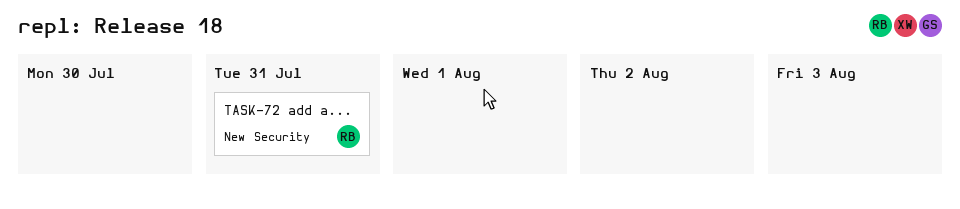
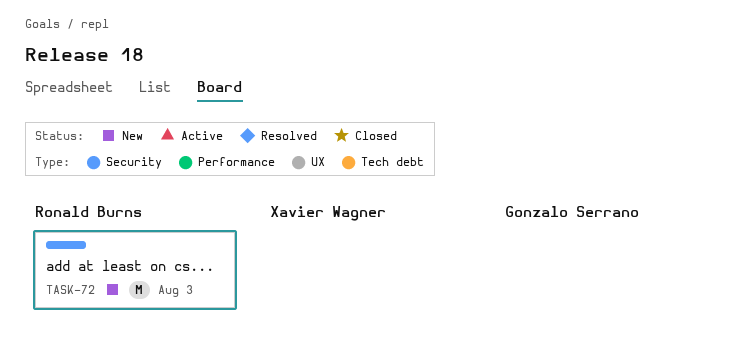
TASK-72, due: Jul 31 -> Aug 3

